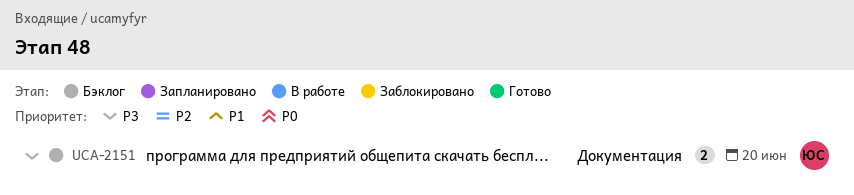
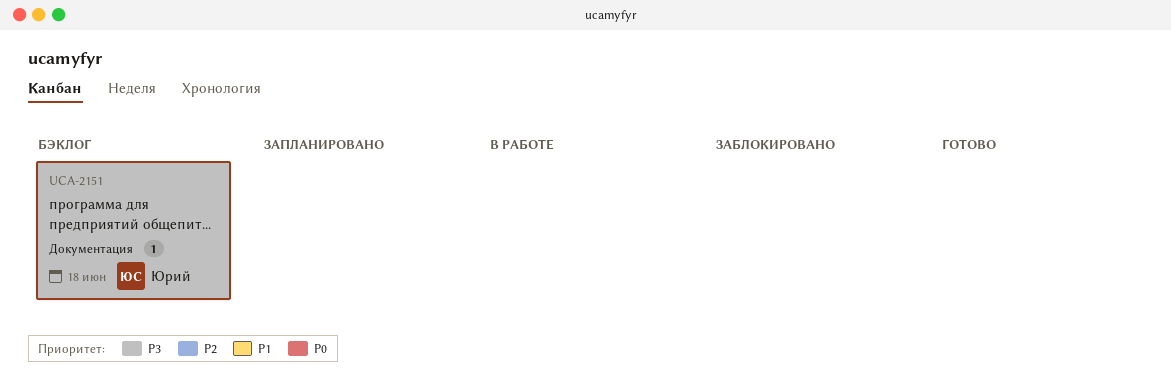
UCA-2151, estimate: 2 -> 1
UCA-2151, due: Jun 20 -> Jun 18

